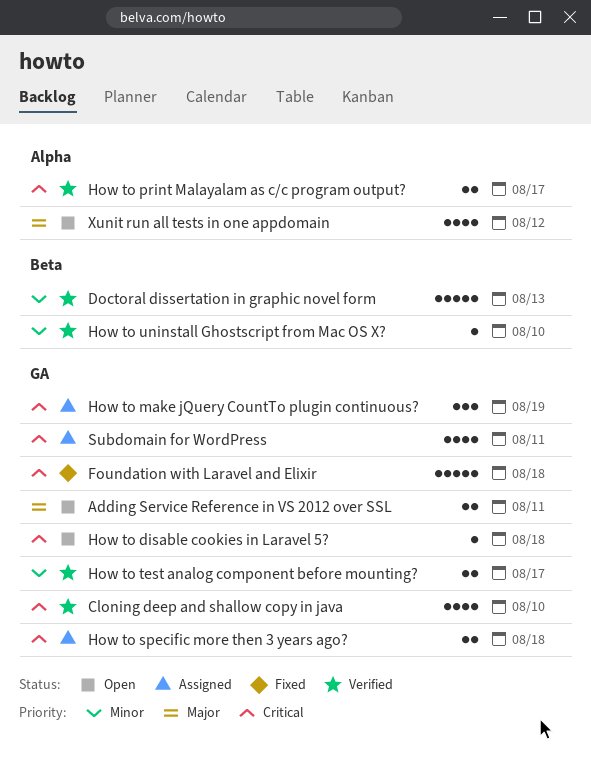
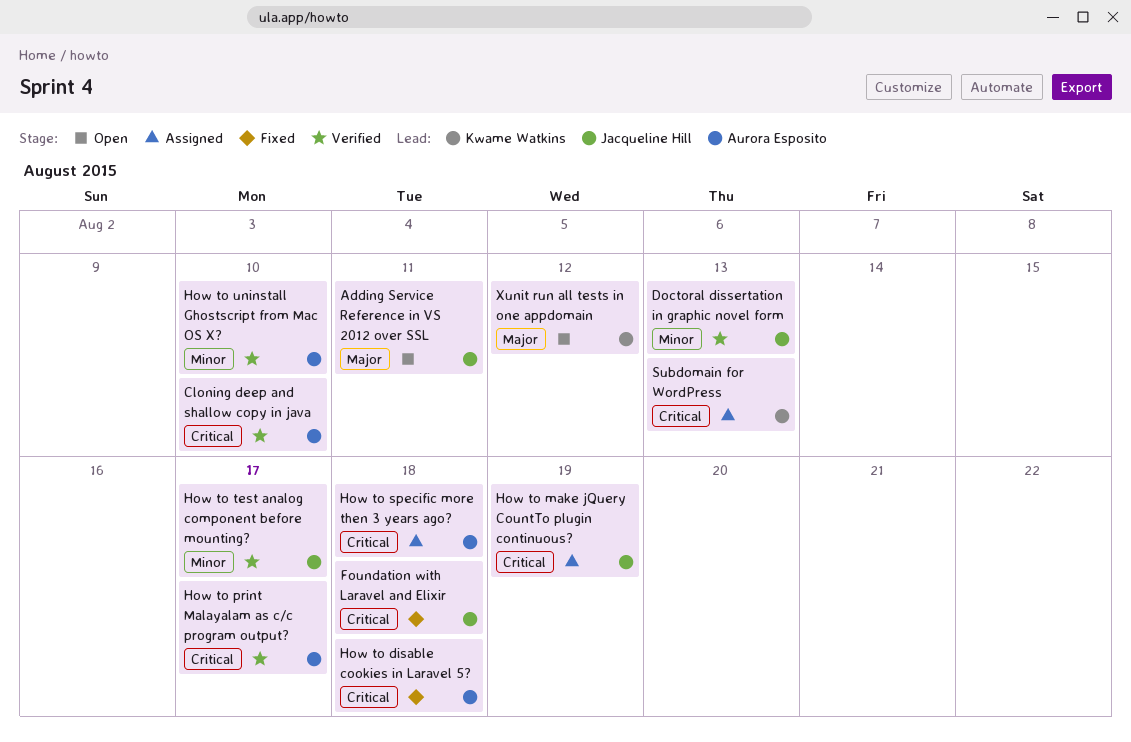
How to disable cookies in Laravel 5?, status: Open -> Fixed
Subdomain for WordPress, due: Aug 11 -> Aug 13

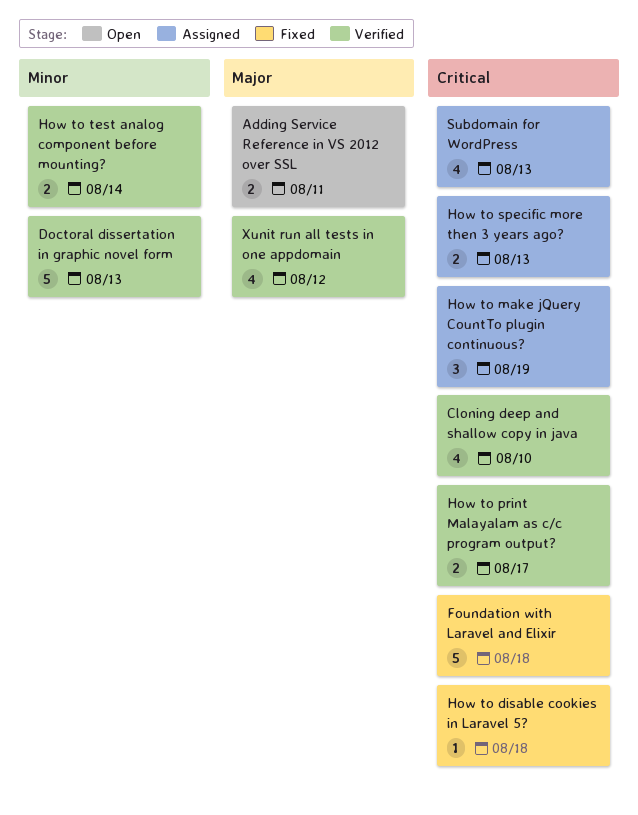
How to specific more then 3 years ago?, due: Aug 18 -> Aug 13
How to test analog component before mounting?, due: Aug 17 -> Aug 14
How to uninstall Ghostscript from Mac OS X?: present -> none
Xunit run all tests in one appdomain, status: Open -> Verified

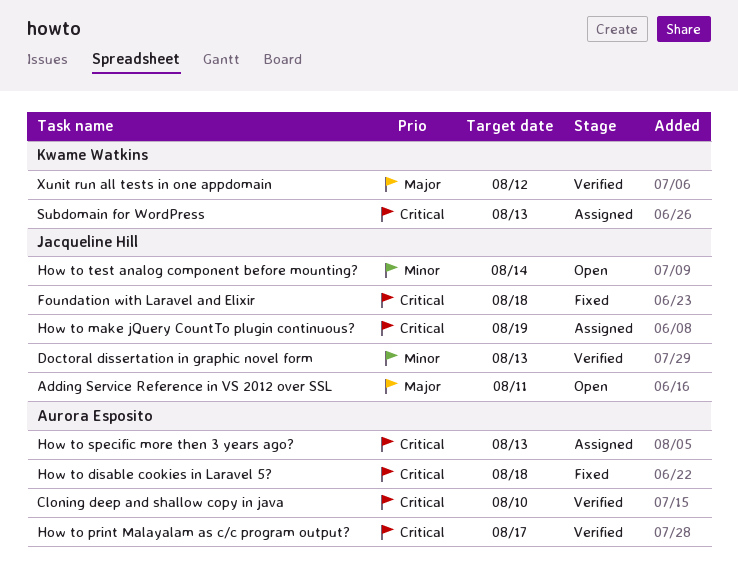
How to test analog component before mounting?, status: Verified -> Open

